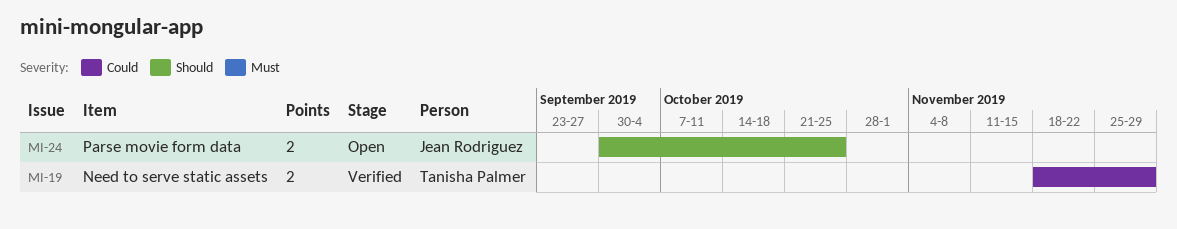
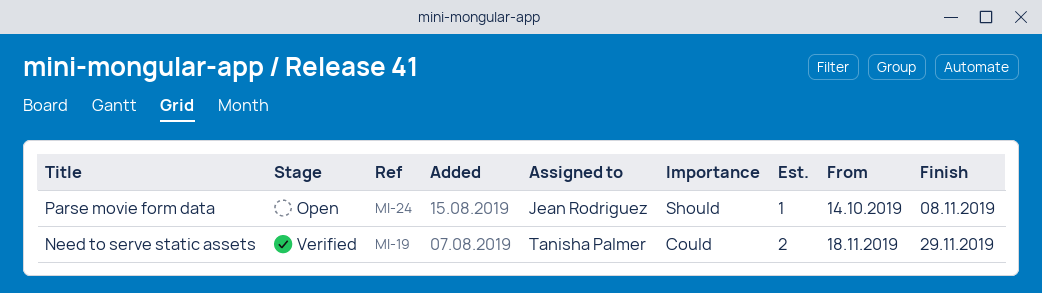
MI-24, estimate: 2 -> 1
MI-24, start: Sep 30 -> Oct 14
MI-24, due: Oct 25 -> Nov 8

